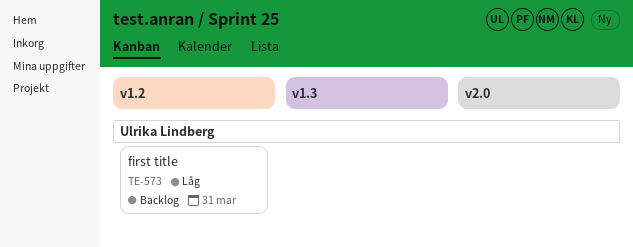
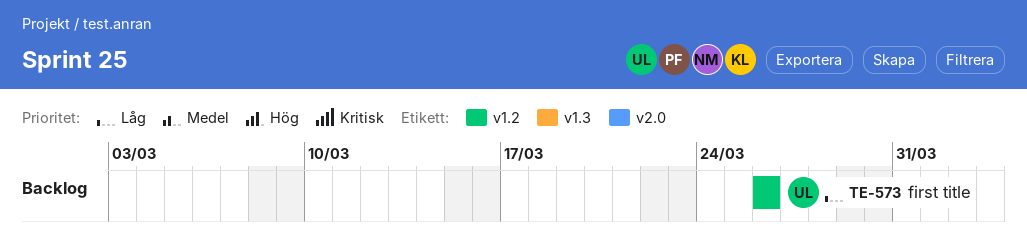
TE-573, due: Mar 31 -> Mar 26

